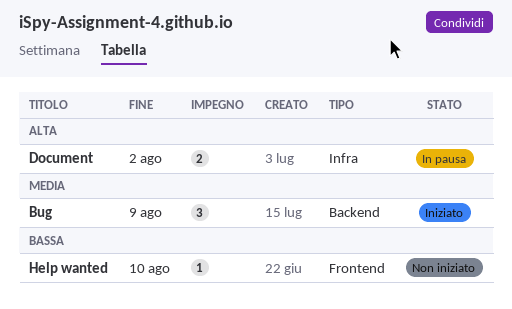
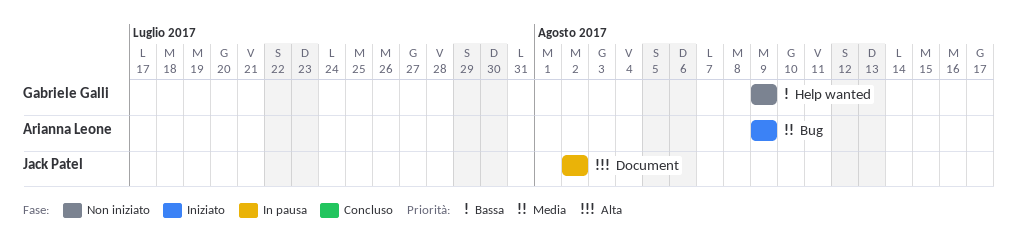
Help wanted, due: Aug 10 -> Aug 9

